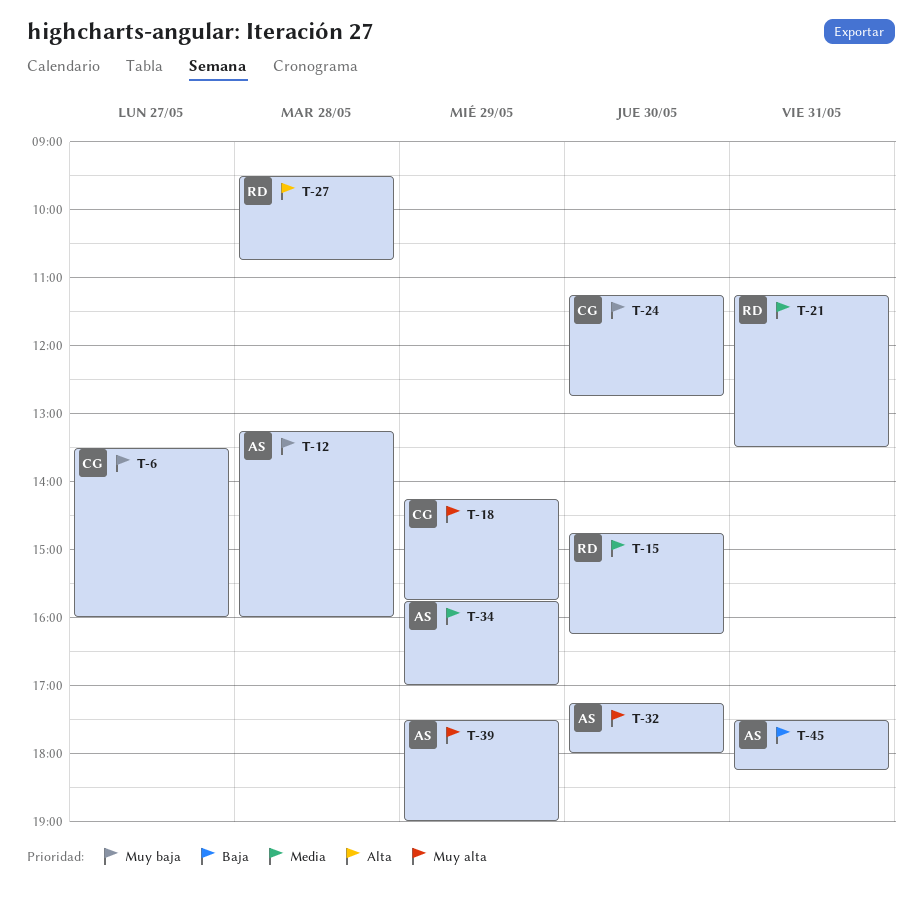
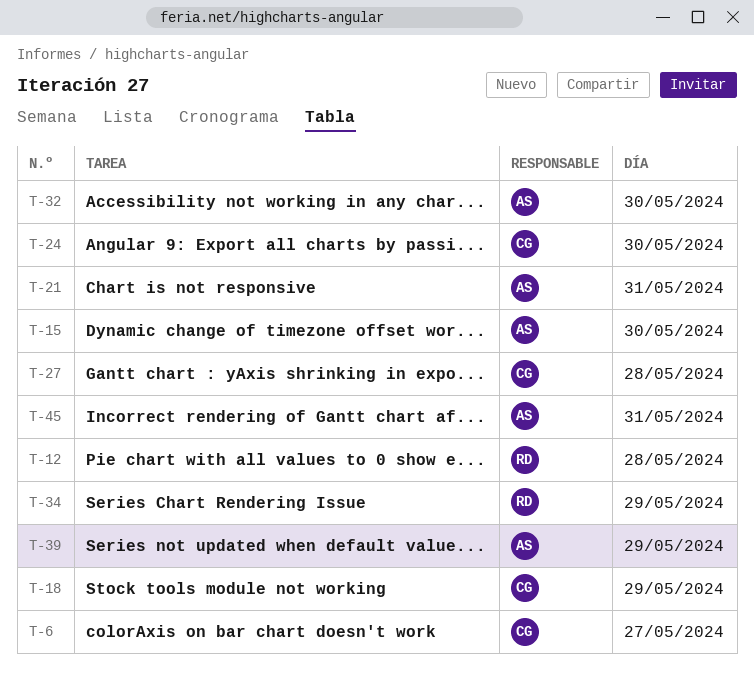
T-12, owner: AS -> RD
T-15, owner: RD -> AS
T-21, owner: RD -> AS
T-27, owner: RD -> CG
T-34, owner: AS -> RD

